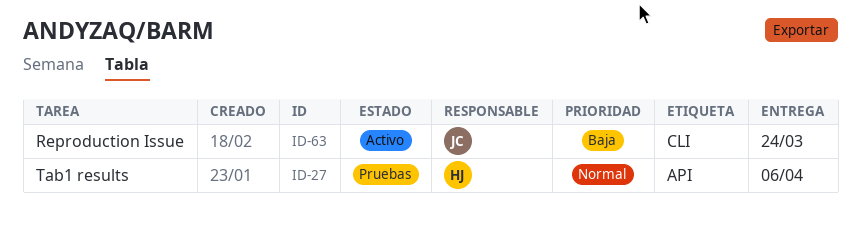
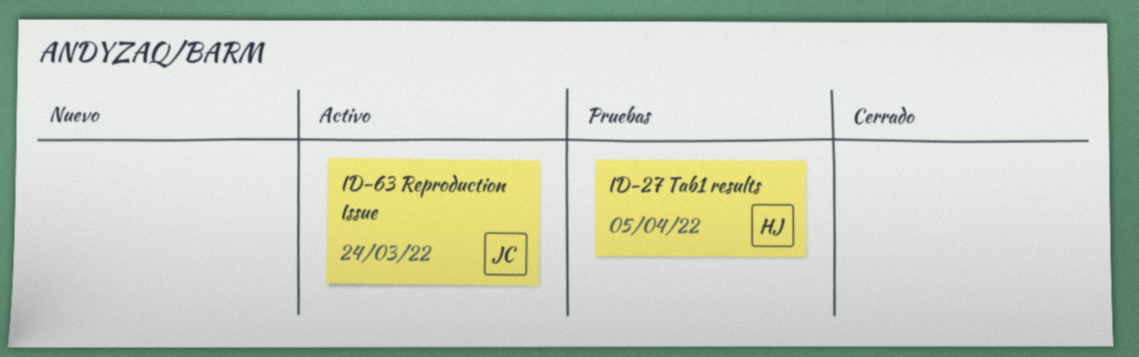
ID-27, due: Apr 6 -> Apr 5

